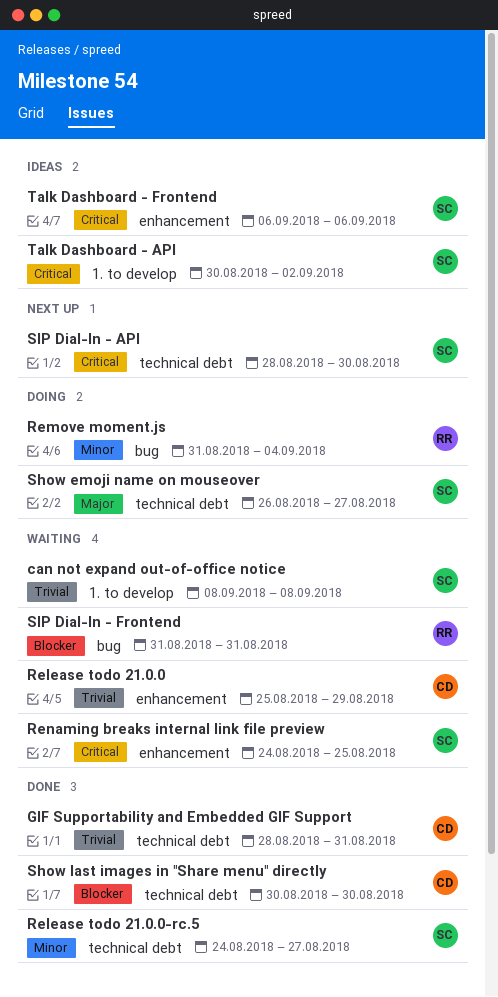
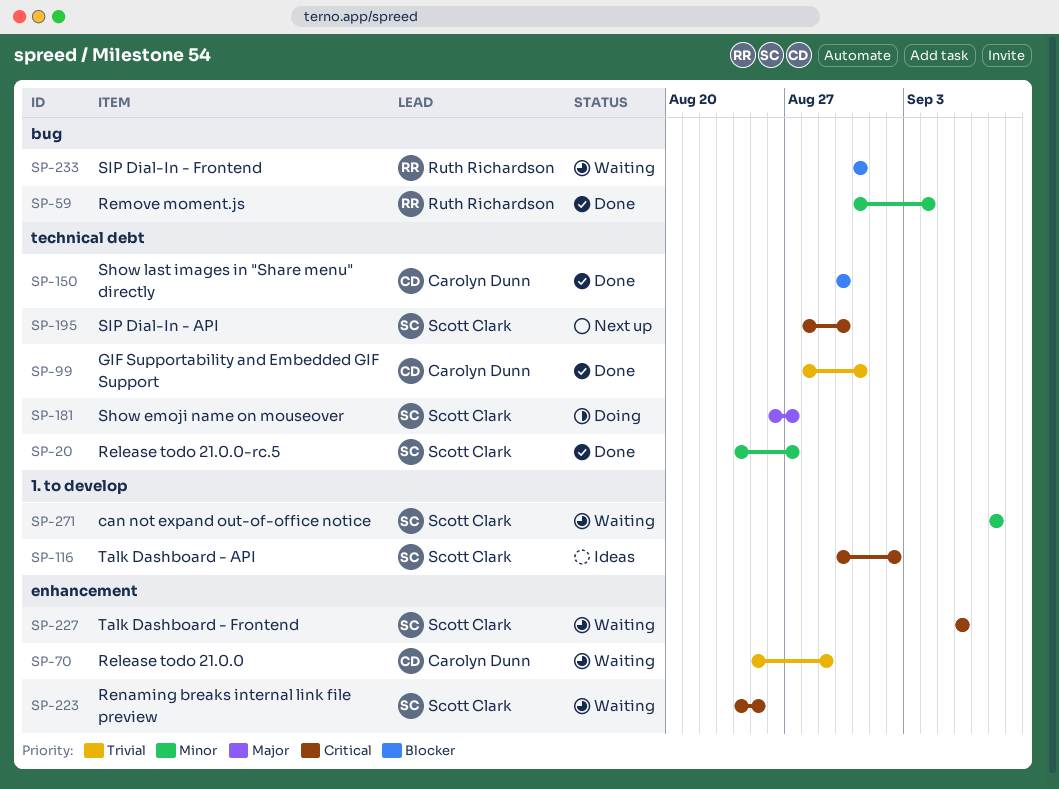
can not expand out-of-office notice, priority: Trivial -> Minor
Remove moment.js, status: Doing -> Done
Talk Dashboard - Frontend, status: Ideas -> Waiting

